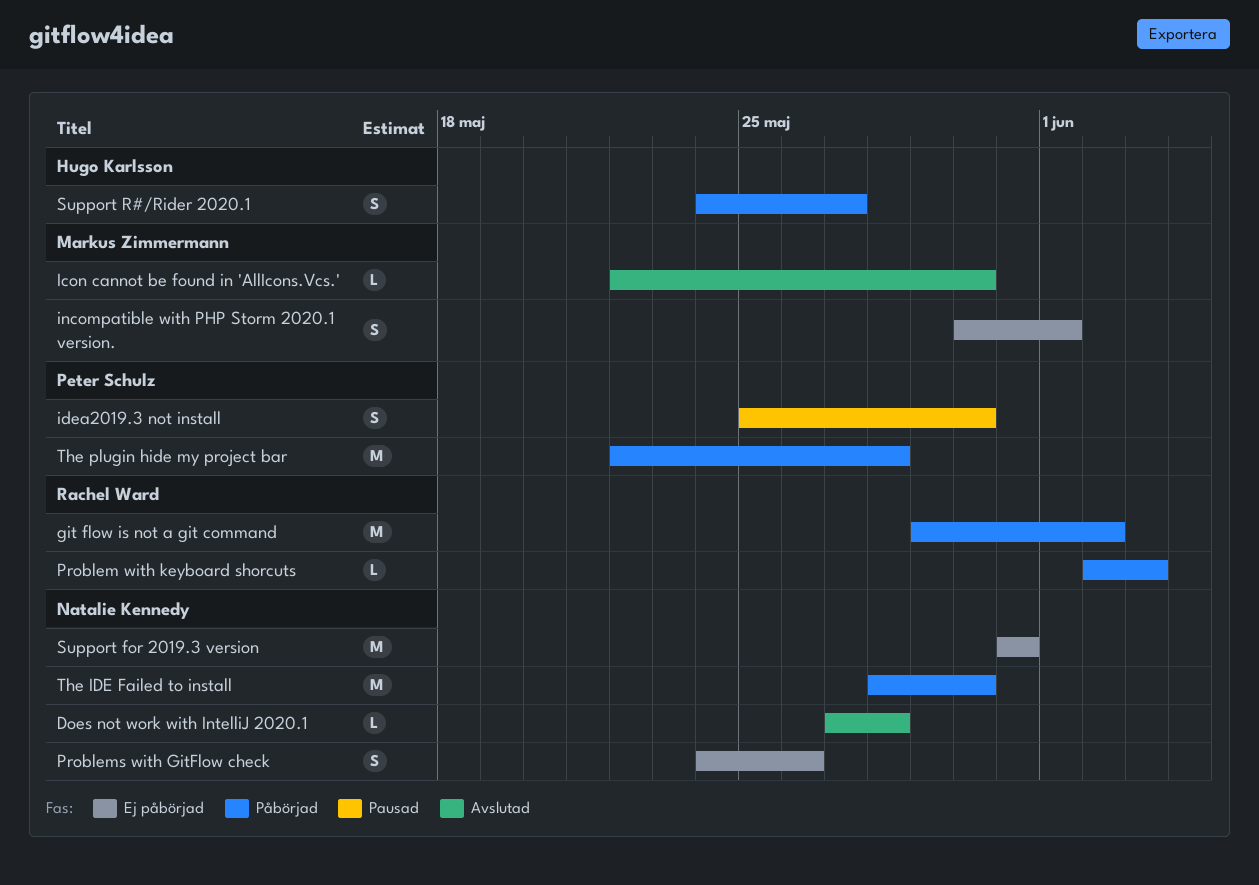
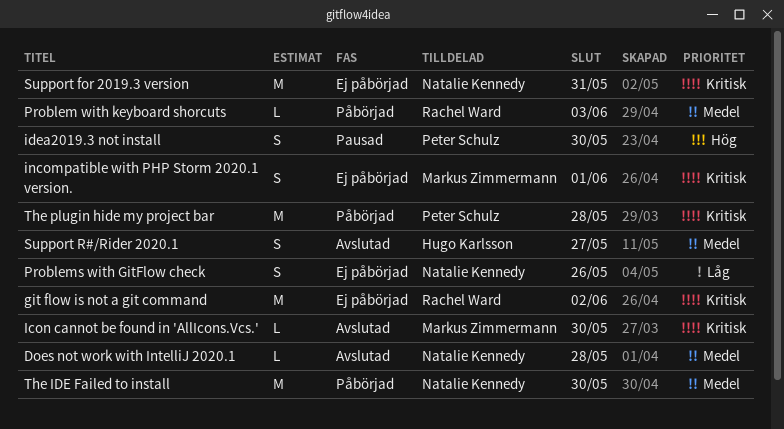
git flow is not a git command, status: Påbörjad -> Ej påbörjad
Support R#/Rider 2020.1, status: Påbörjad -> Avslutad

